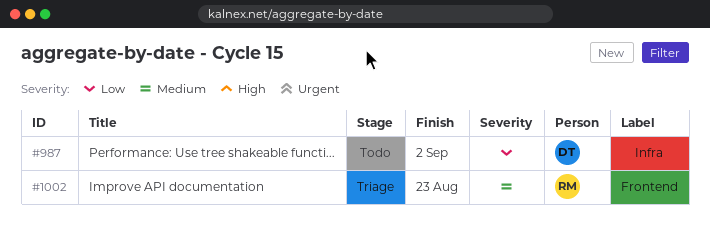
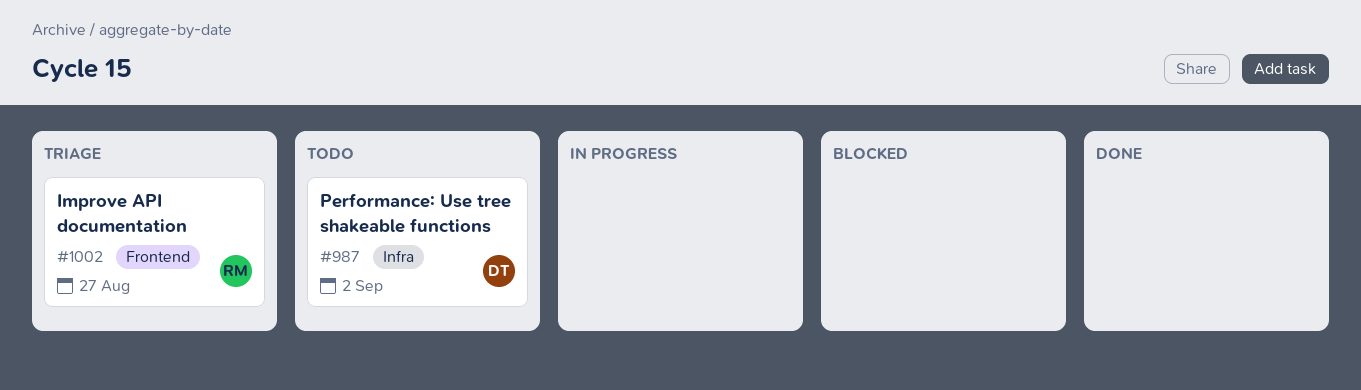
#1002, due: Aug 23 -> Aug 27

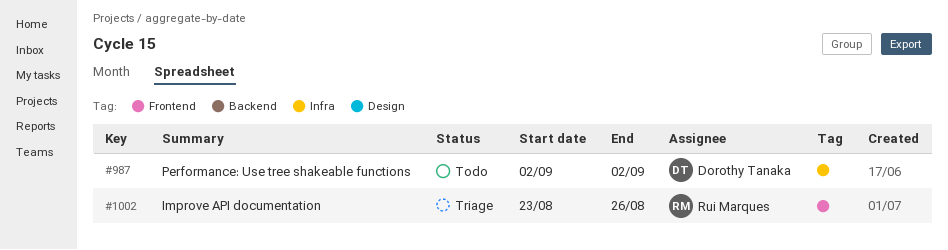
#1002, due: Aug 27 -> Aug 26

